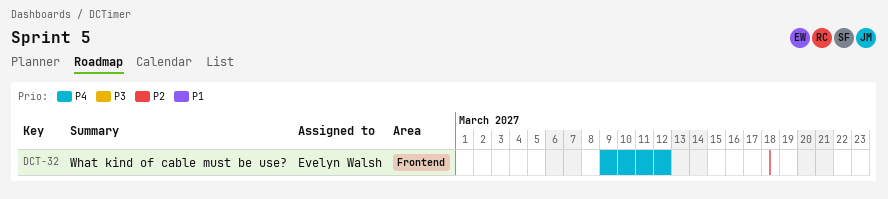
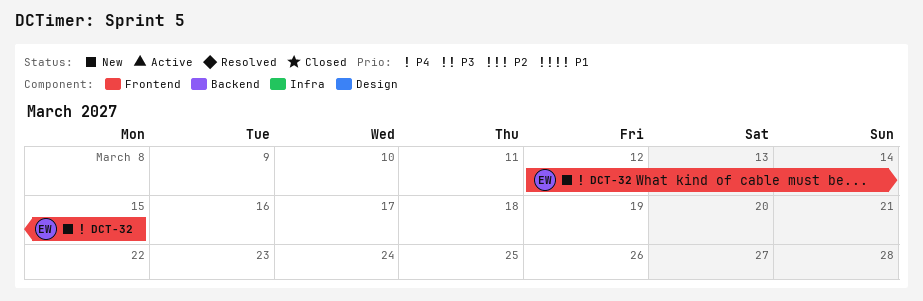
DCT-32, start: Mar 9 -> Mar 12
DCT-32, due: Mar 12 -> Mar 15

